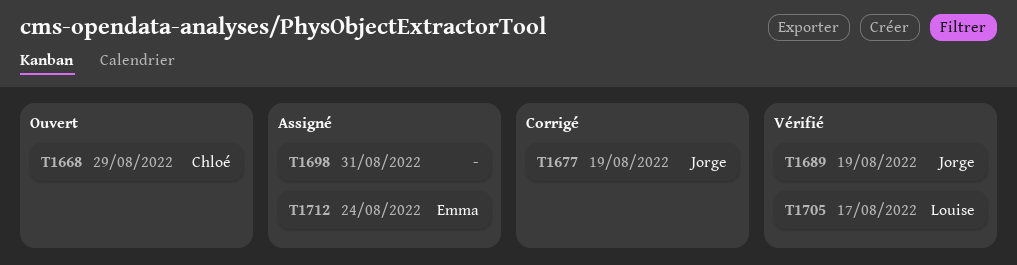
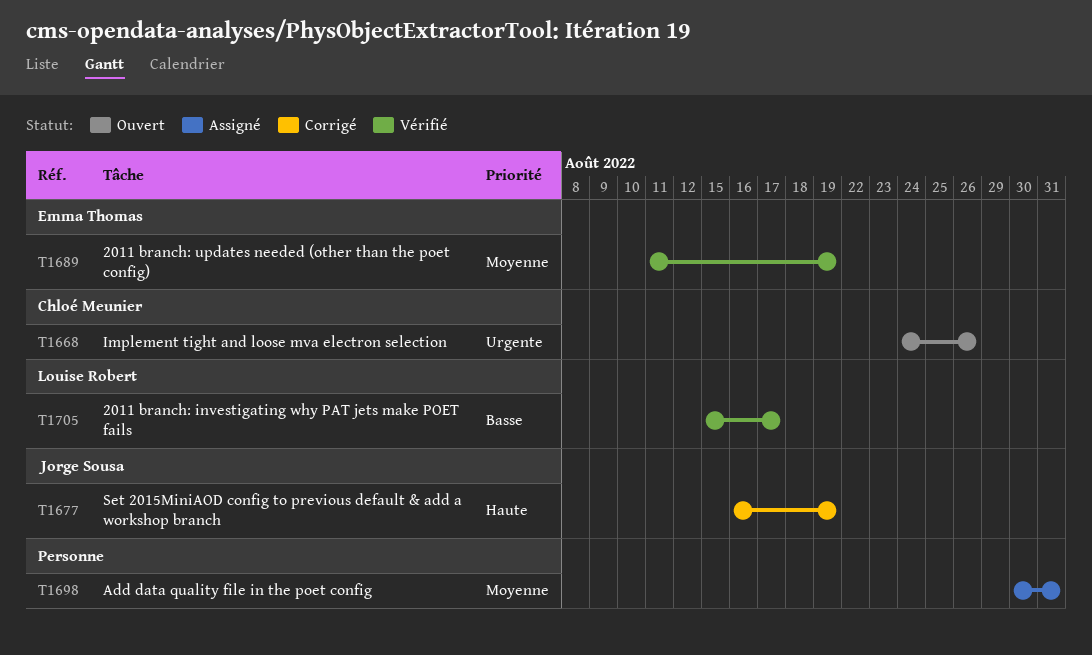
T1668, due: Aug 29 -> Aug 26
T1689, owner: Jorge Sousa -> Emma Thomas
T1712: present -> none

